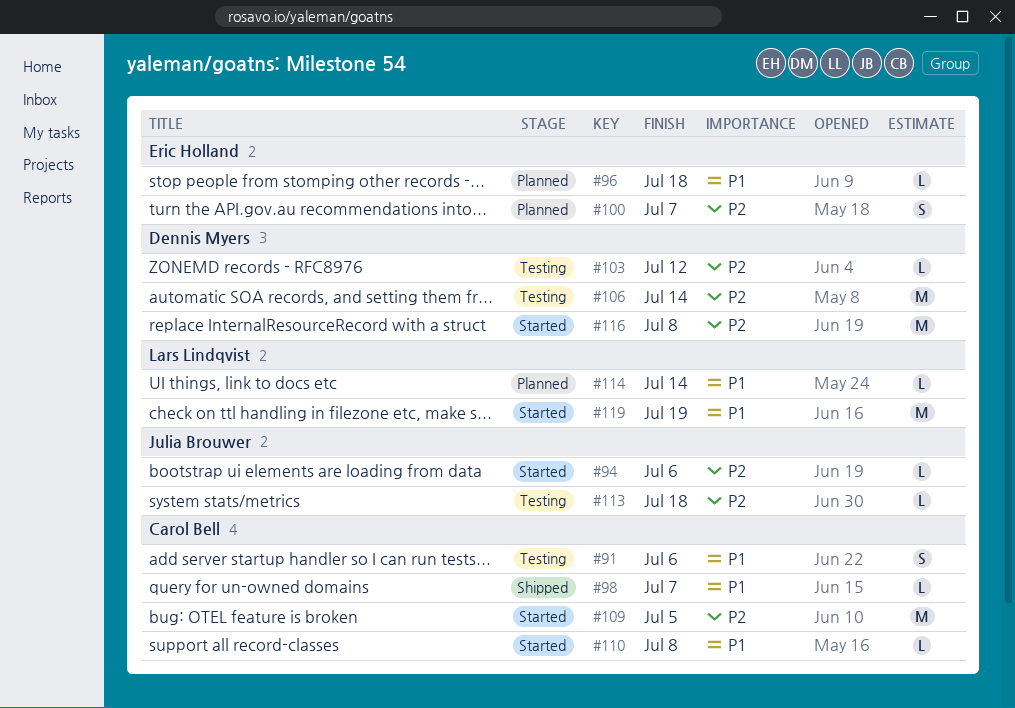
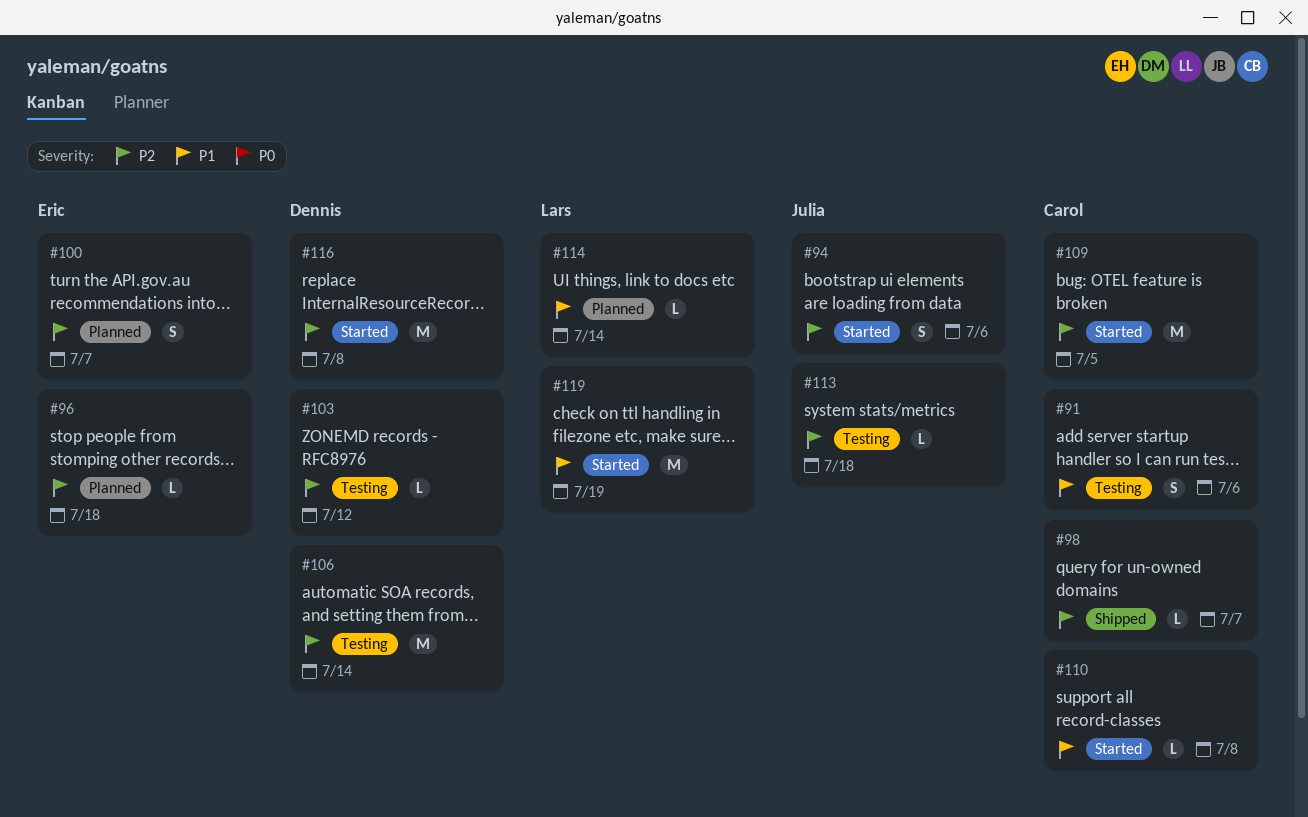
#94, estimate: L -> S
#96, priority: P1 -> P2
#98, priority: P1 -> P2

